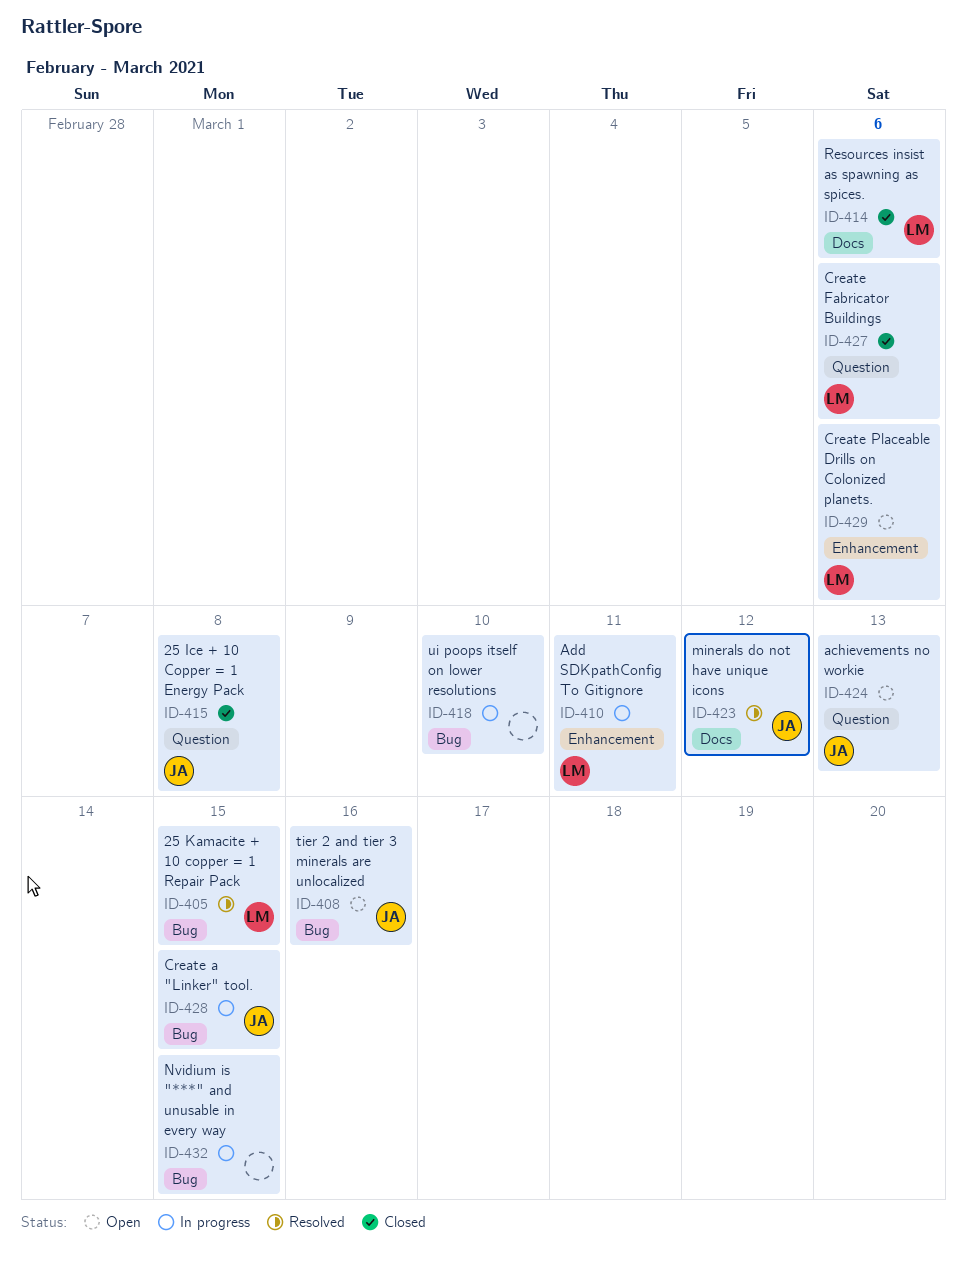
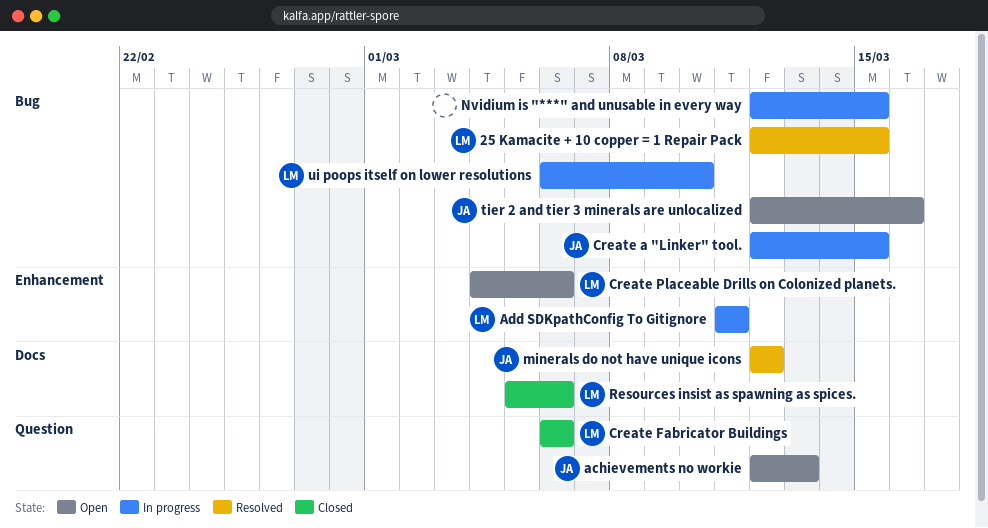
25 Ice + 10 Copper = 1 Energy Pack: present -> none
ui poops itself on lower resolutions, owner: none -> LM

